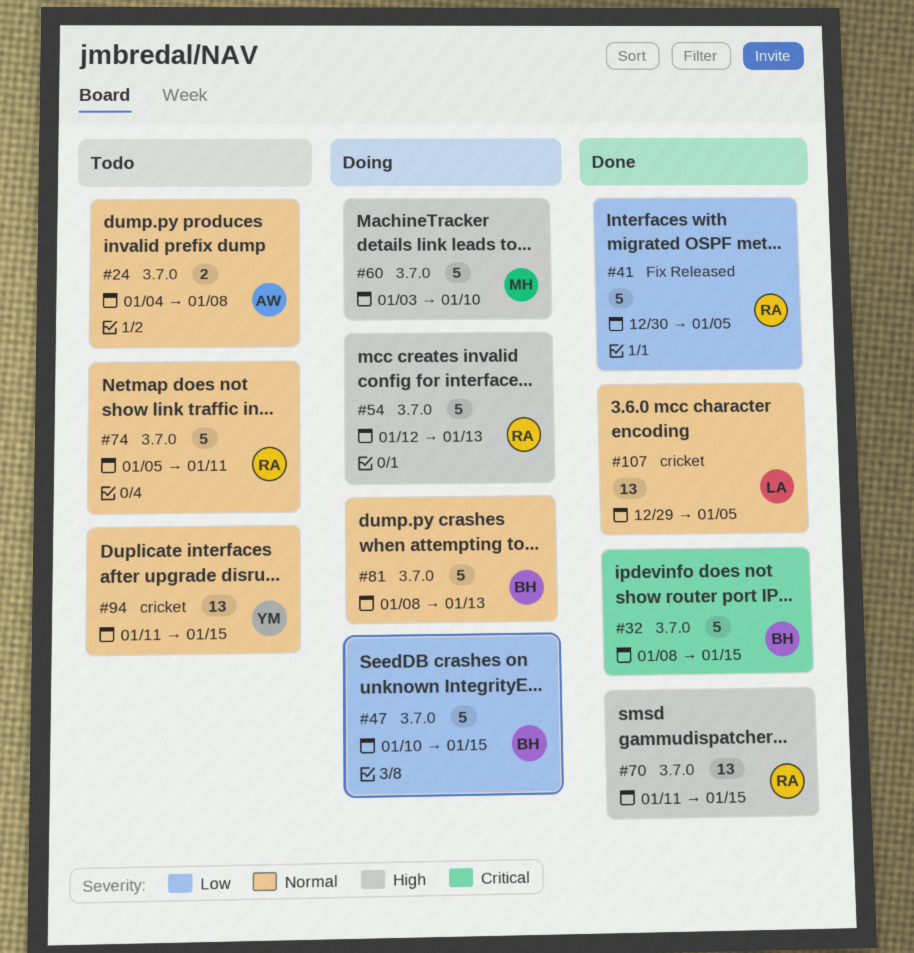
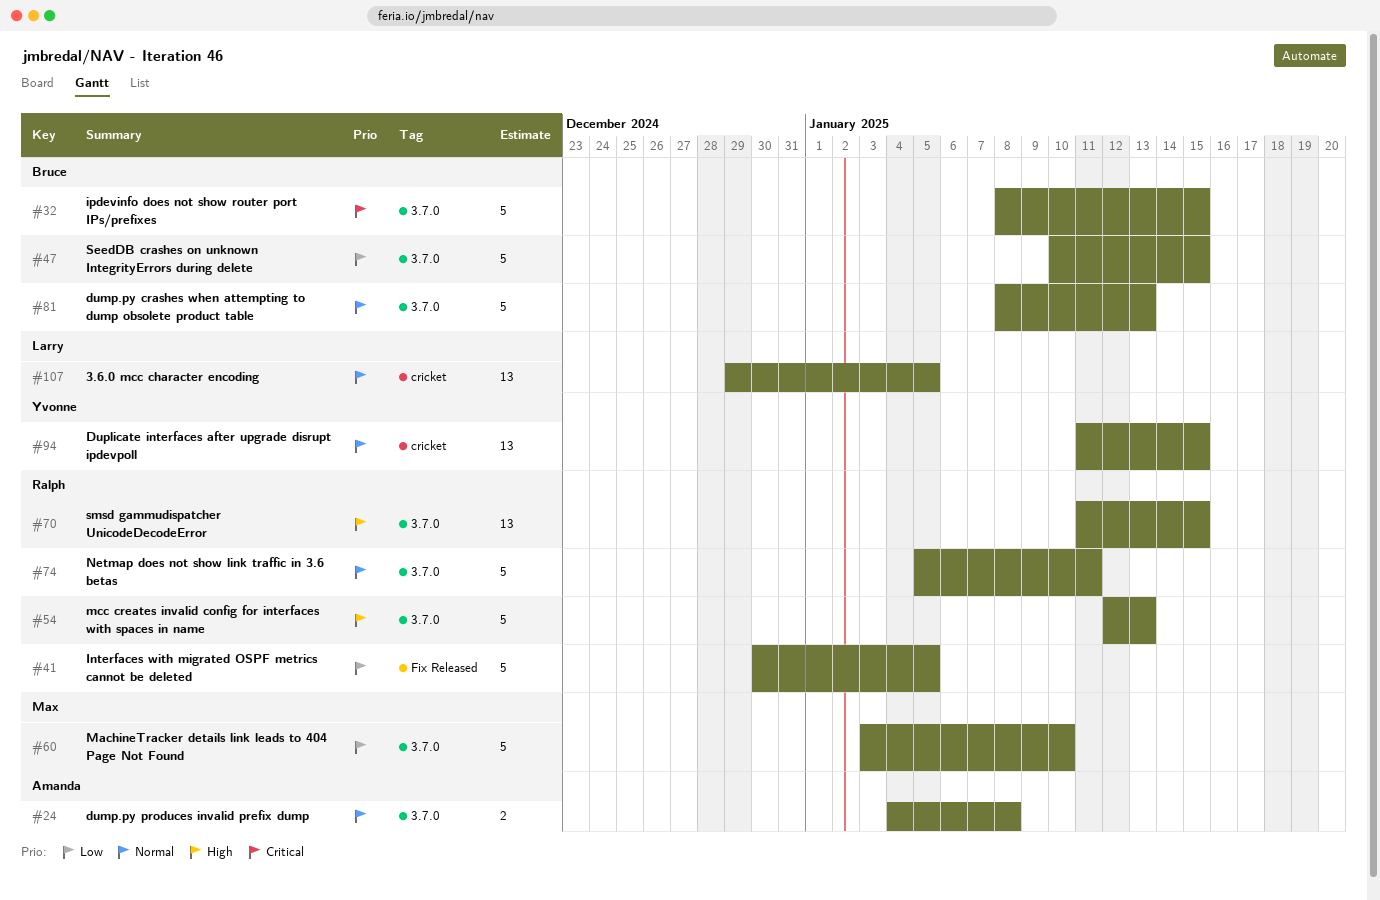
#60, priority: High -> Low

